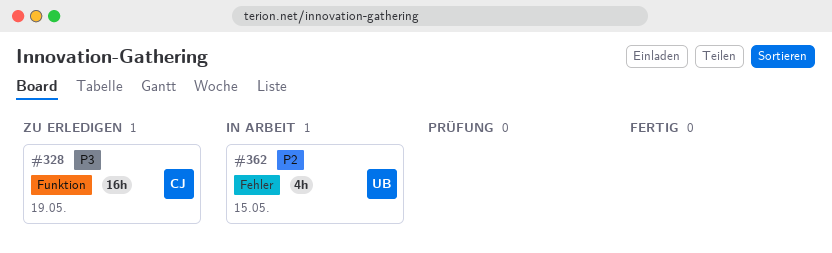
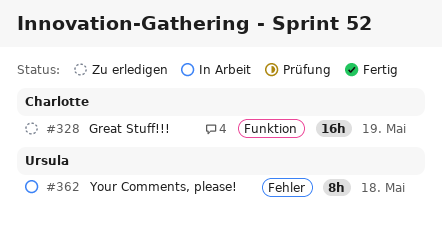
#362, estimate: 4h -> 8h
#362, due: May 15 -> May 18

